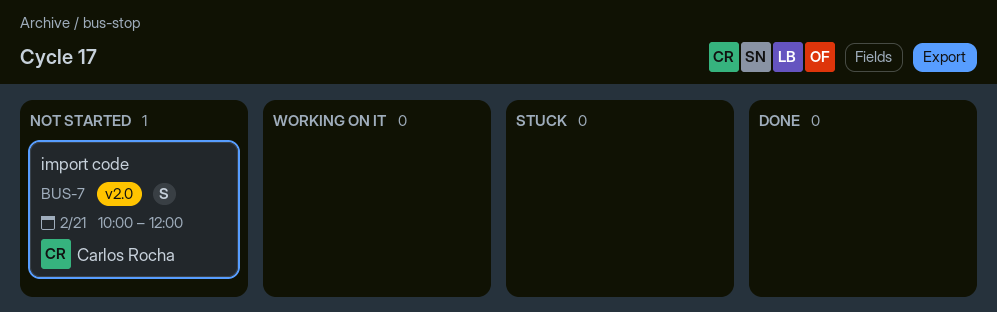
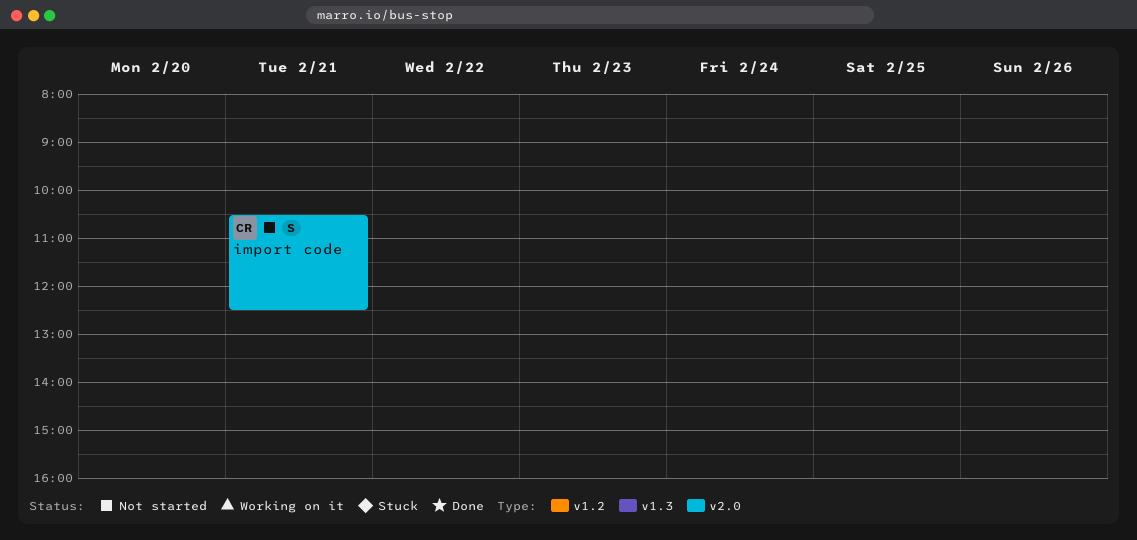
import code, begins: 10:00 -> 10:30
import code, ends: 12:00 -> 12:30

